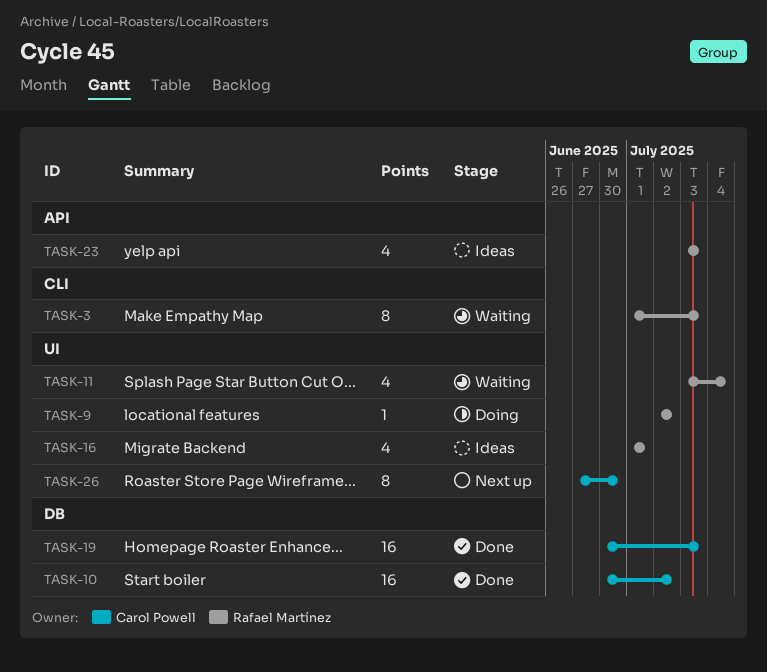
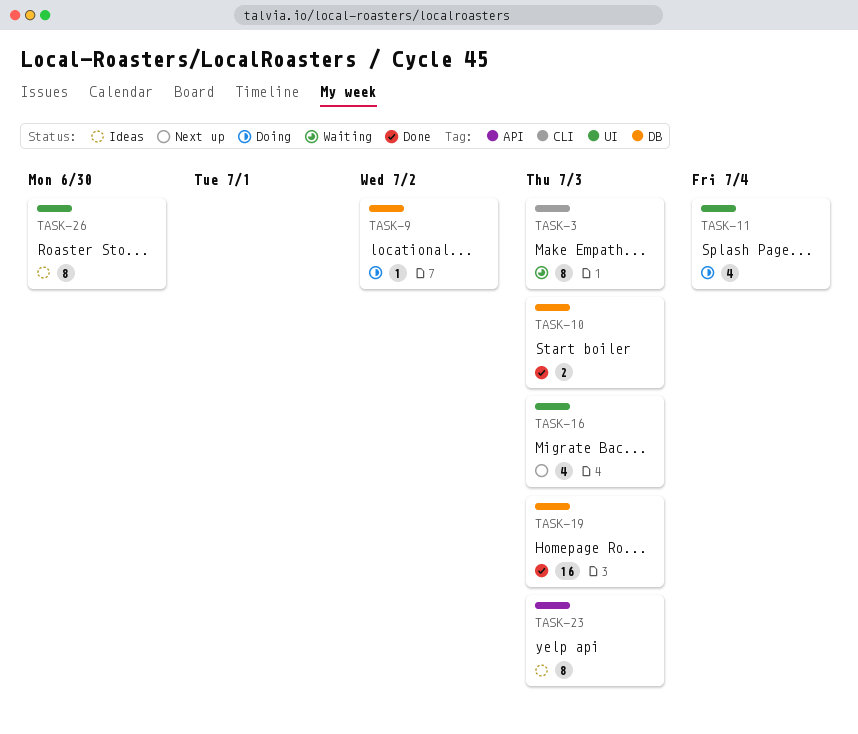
TASK-9, label: UI -> DB
TASK-10, estimate: 16 -> 2
TASK-10, due: Jul 2 -> Jul 3
TASK-11, status: Waiting -> Doing
TASK-16, status: Ideas -> Next up
TASK-16, due: Jul 1 -> Jul 3
TASK-23, estimate: 4 -> 8
TASK-26, status: Next up -> Ideas

